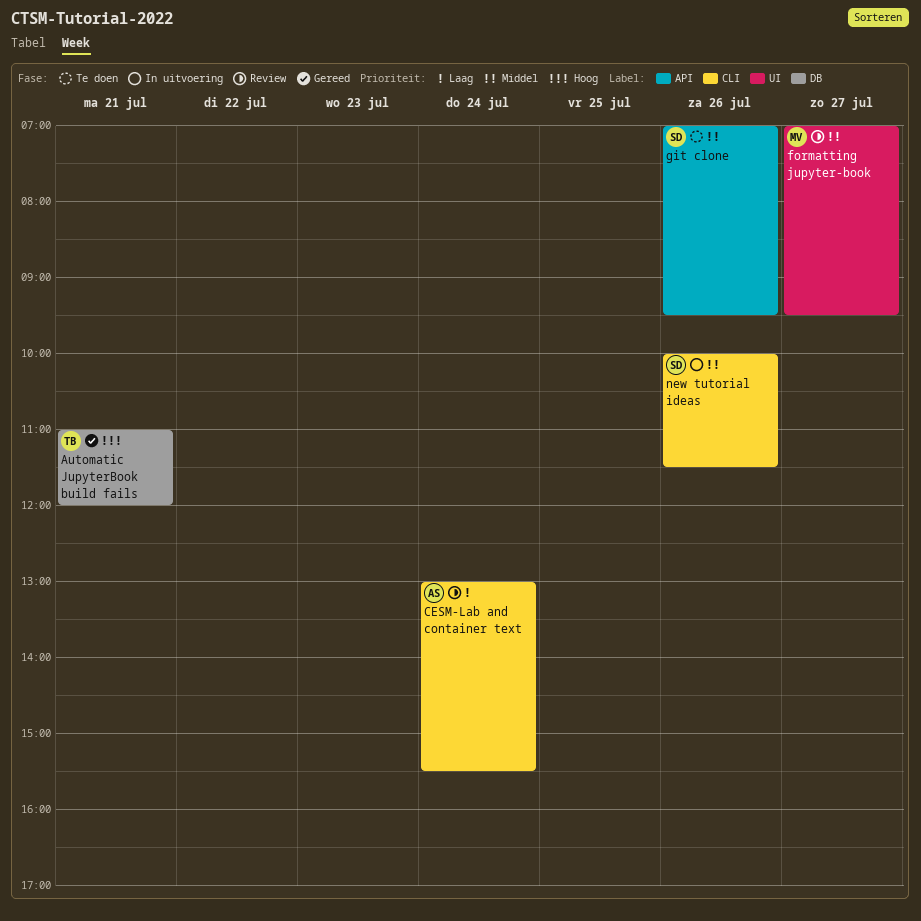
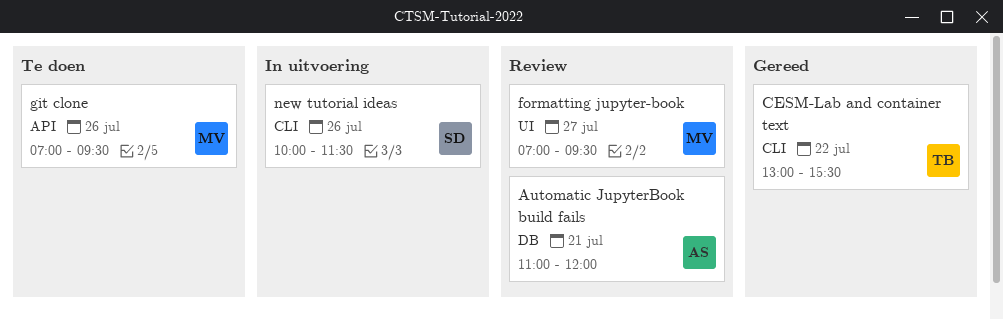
Automatic JupyterBook build fails, status: Gereed -> Review
Automatic JupyterBook build fails, owner: TB -> AS
CESM-Lab and container text, status: Review -> Gereed
CESM-Lab and container text, owner: AS -> TB
CESM-Lab and container text, day: Jul 24 -> Jul 22
git clone, owner: SD -> MV

